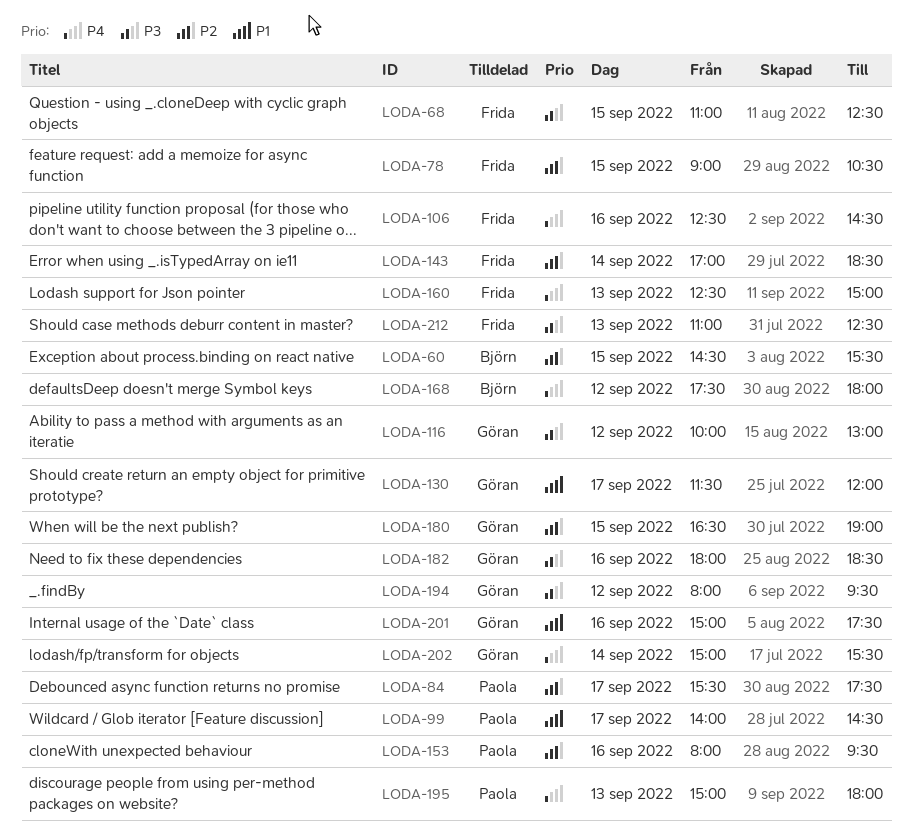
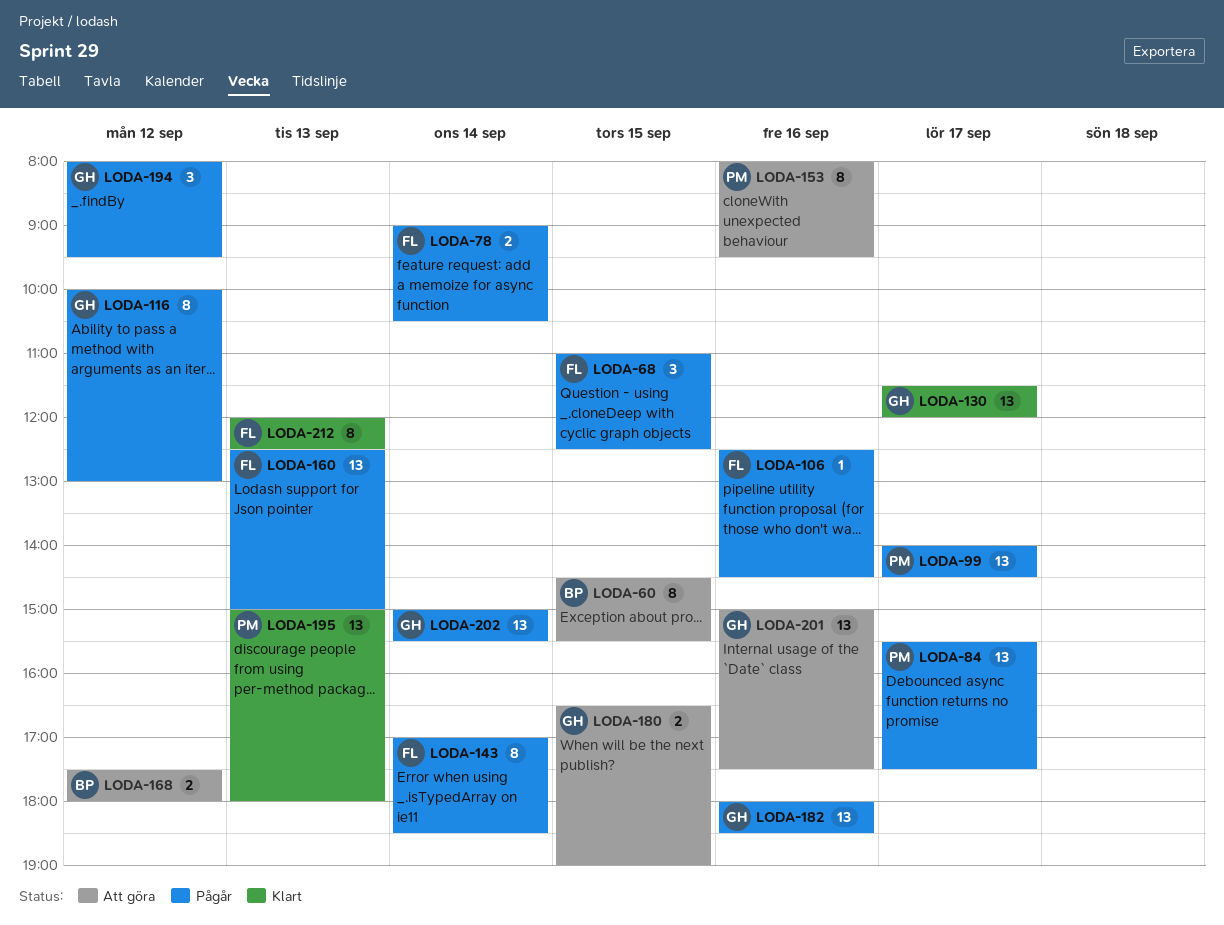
LODA-78, day: Sep 15 -> Sep 14
LODA-212, begins: 11:00 -> 12:00

